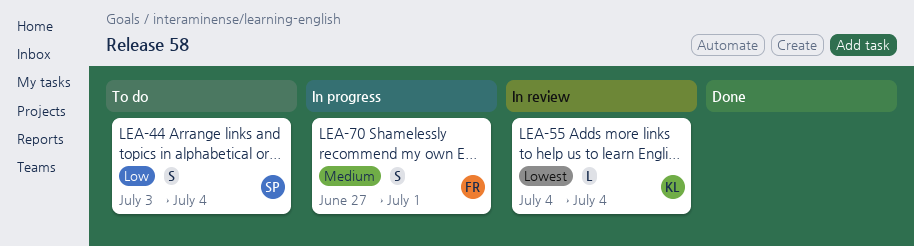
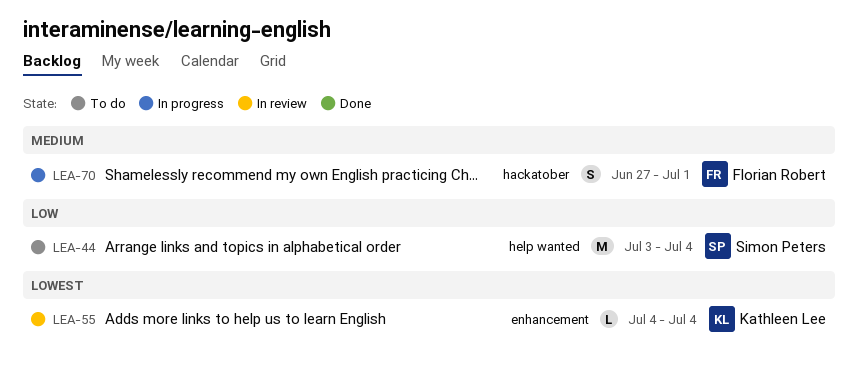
LEA-44, estimate: S -> M

